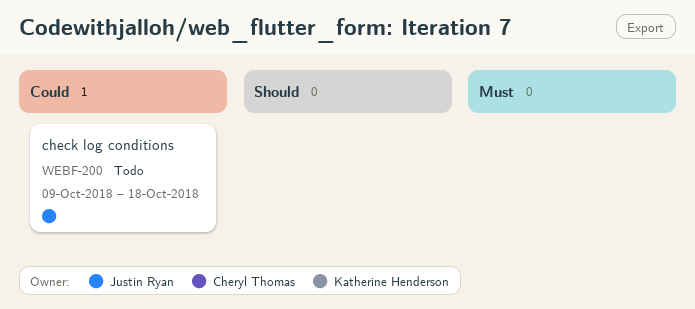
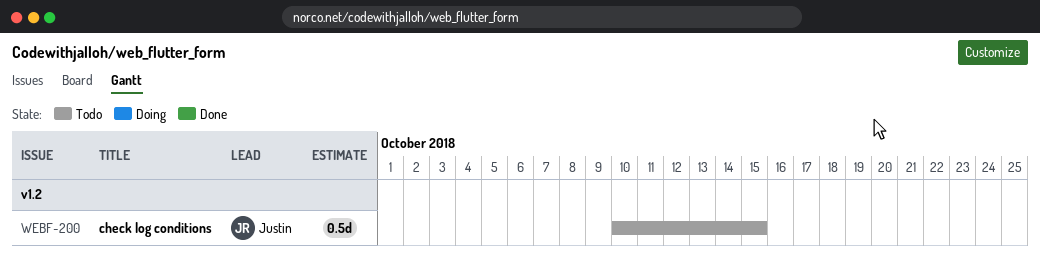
WEBF-200, start: Oct 9 -> Oct 10
WEBF-200, due: Oct 18 -> Oct 15

